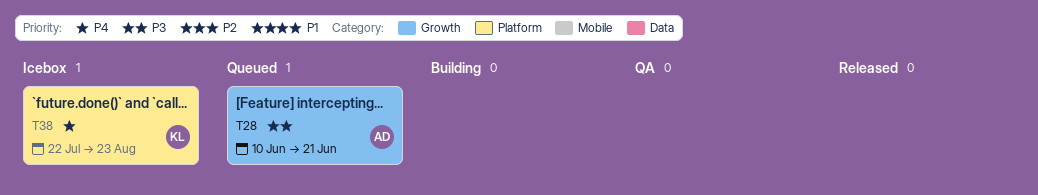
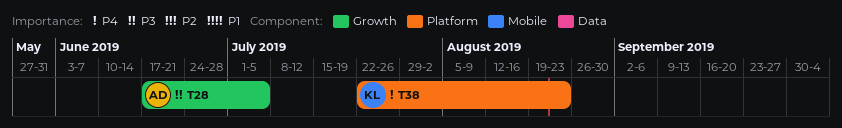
T28, start: Jun 10 -> Jun 17
T28, due: Jun 21 -> Jul 5

